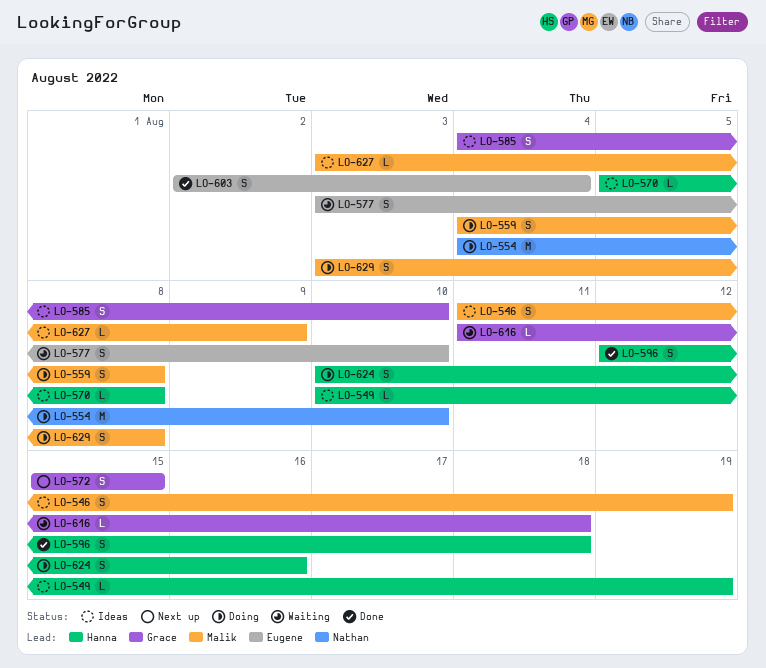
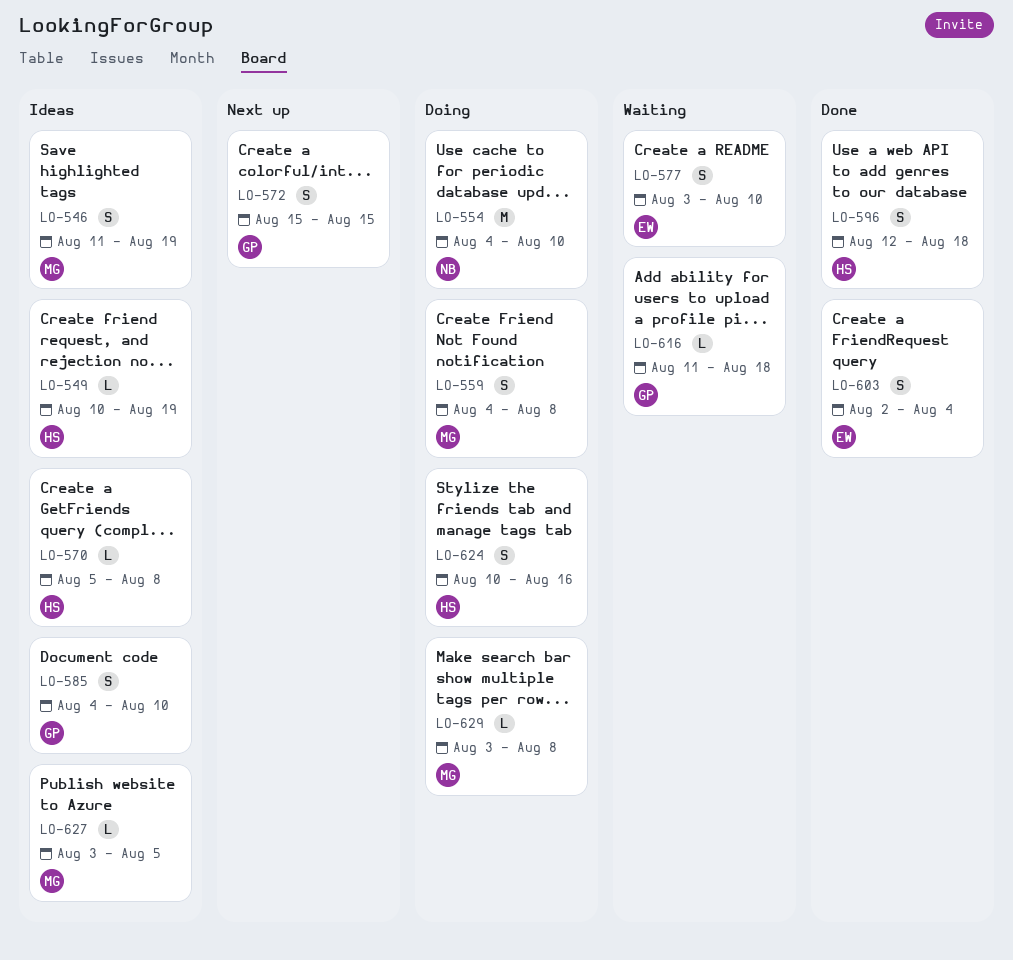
LO-627, due: Aug 9 -> Aug 5
LO-629, estimate: S -> L

